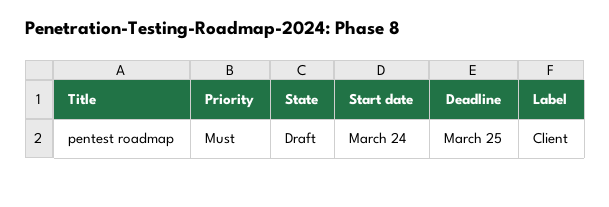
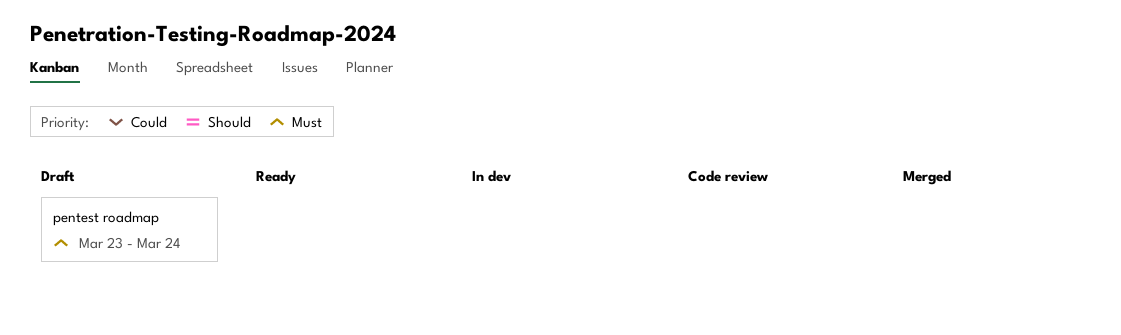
pentest roadmap, start: Mar 24 -> Mar 23
pentest roadmap, due: Mar 25 -> Mar 24

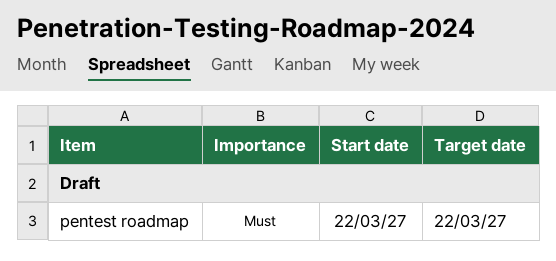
pentest roadmap, start: Mar 23 -> Mar 22
pentest roadmap, due: Mar 24 -> Mar 22

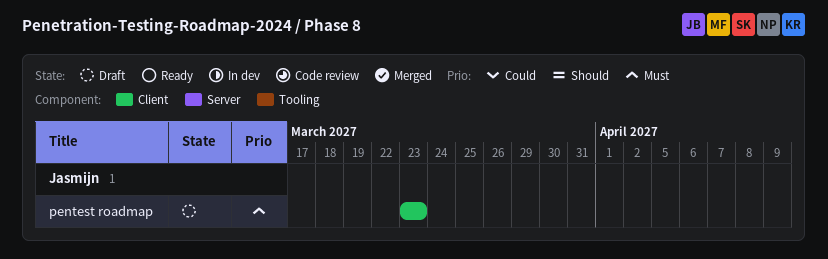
pentest roadmap, start: Mar 22 -> Mar 23
pentest roadmap, due: Mar 22 -> Mar 23

